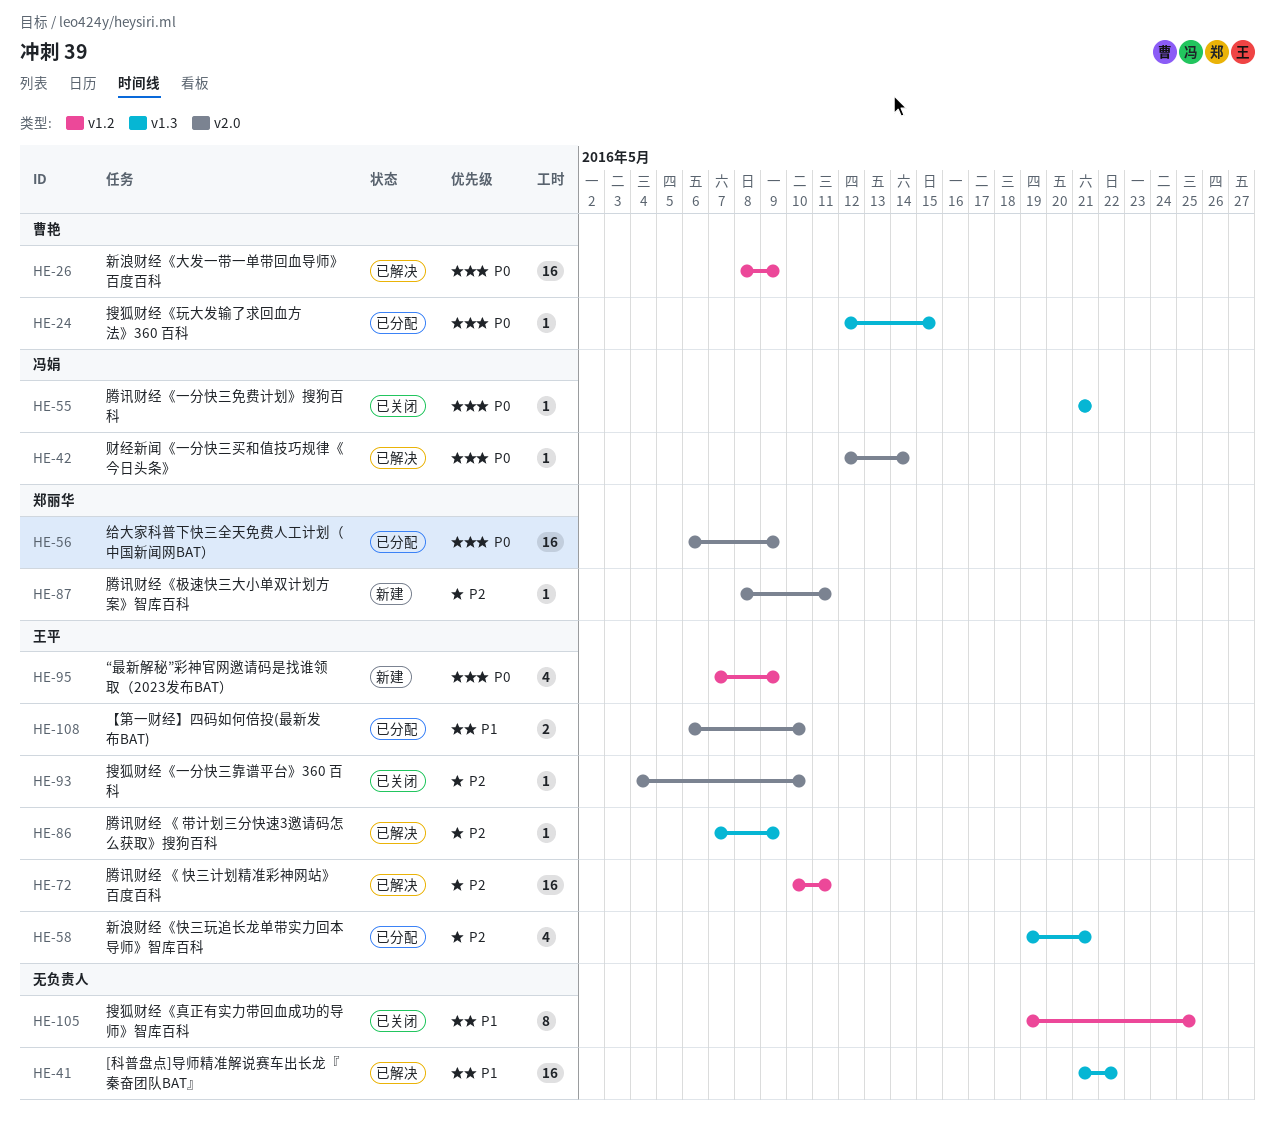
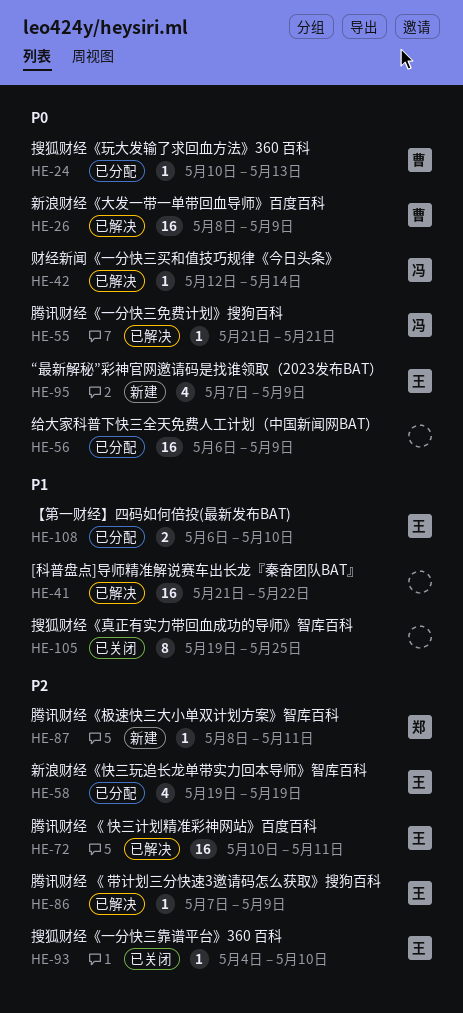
HE-24, start: May 12 -> May 10
HE-24, due: May 15 -> May 13
HE-55, status: 已关闭 -> 已解决
HE-56, owner: 郑丽华 -> none
HE-58, due: May 21 -> May 19

